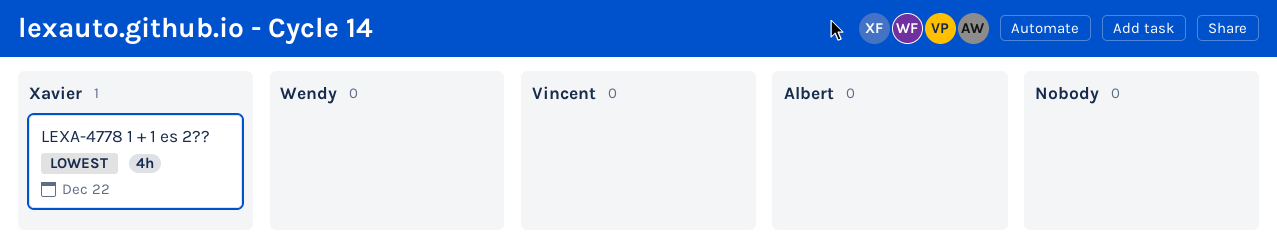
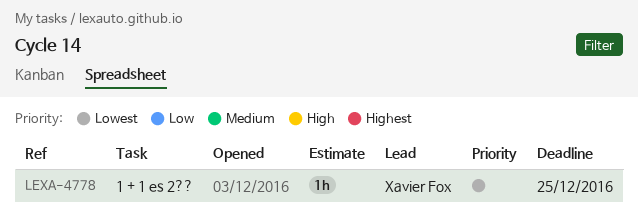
LEXA-4778, estimate: 4h -> 1h
LEXA-4778, due: Dec 22 -> Dec 25

